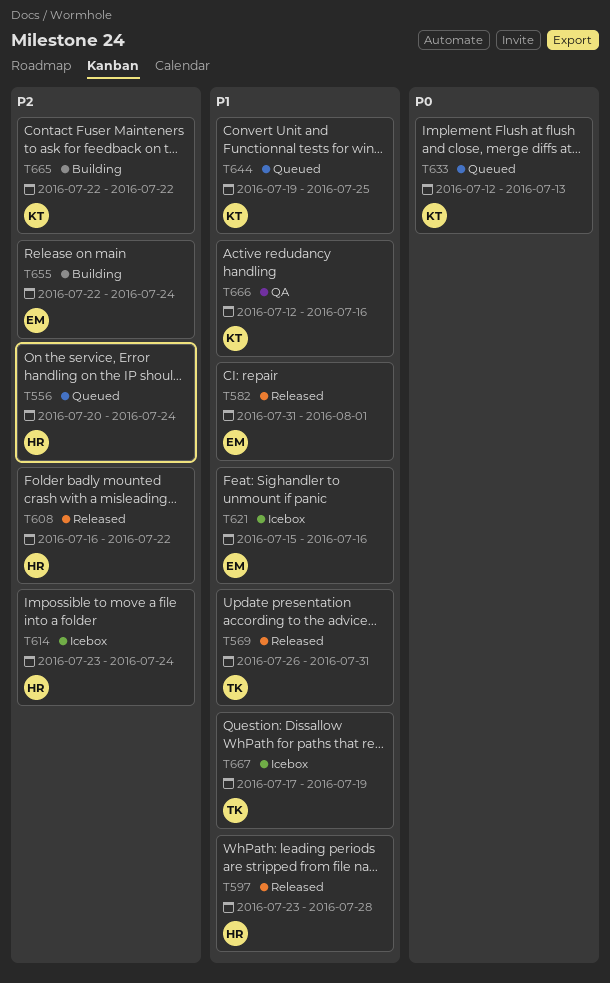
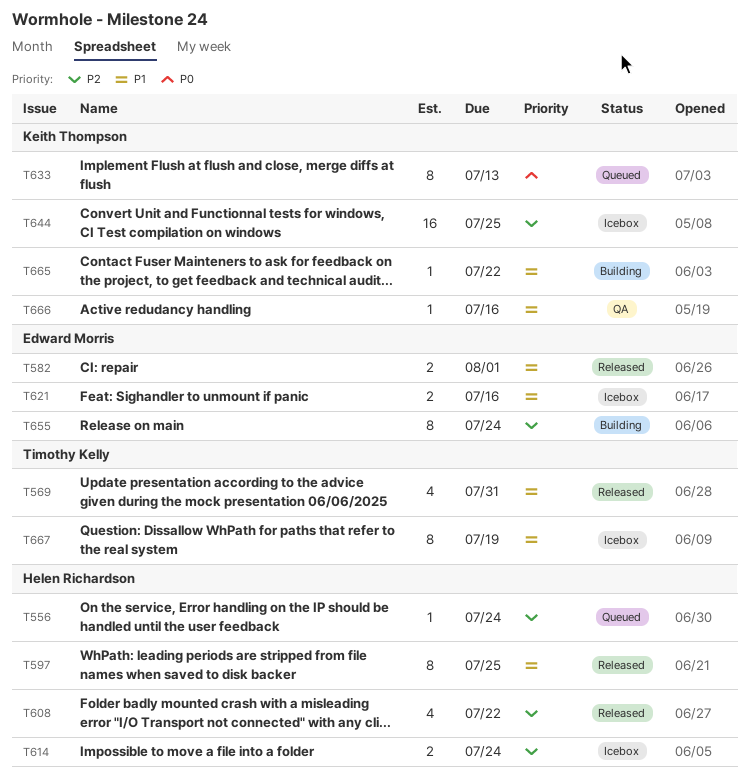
T597, due: Jul 28 -> Jul 25
T644, status: Queued -> Icebox
T644, priority: P1 -> P2
T665, priority: P2 -> P1

